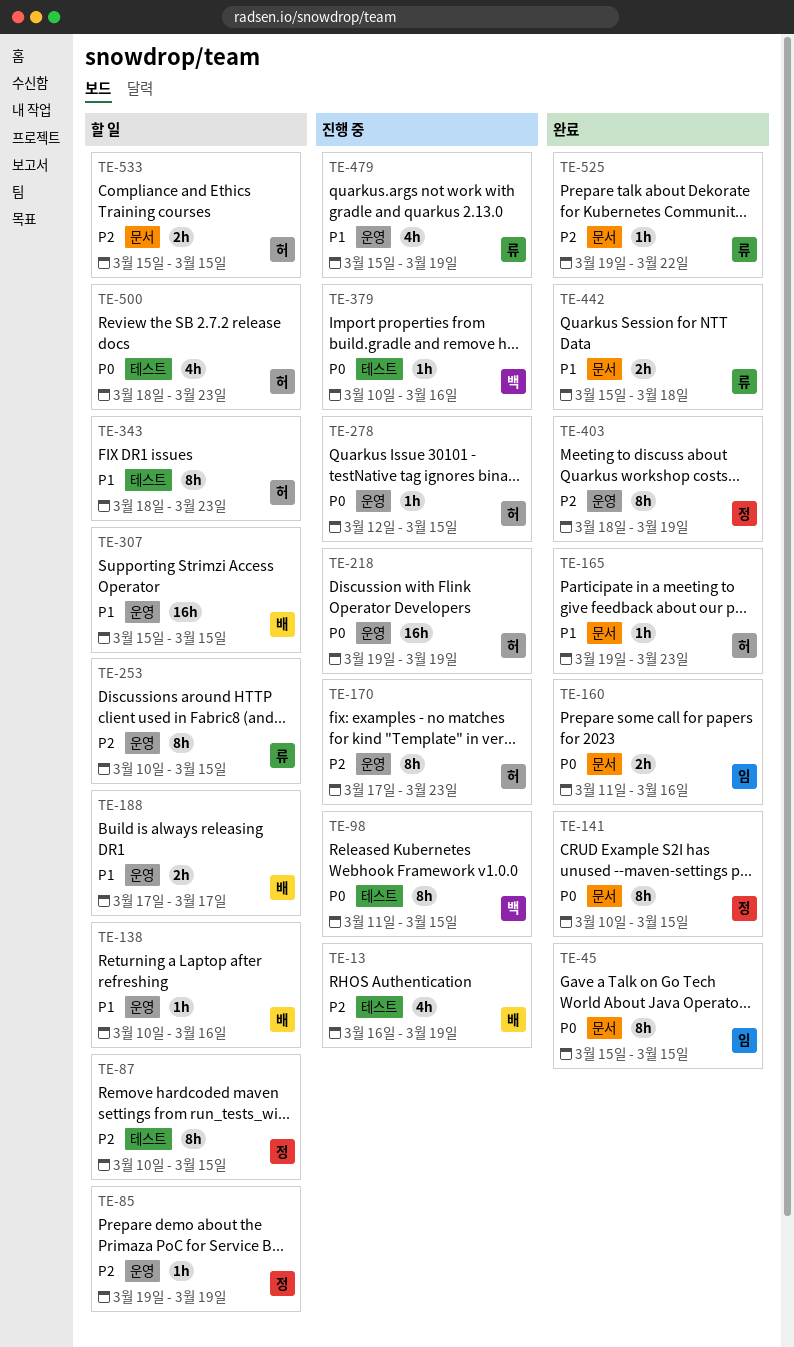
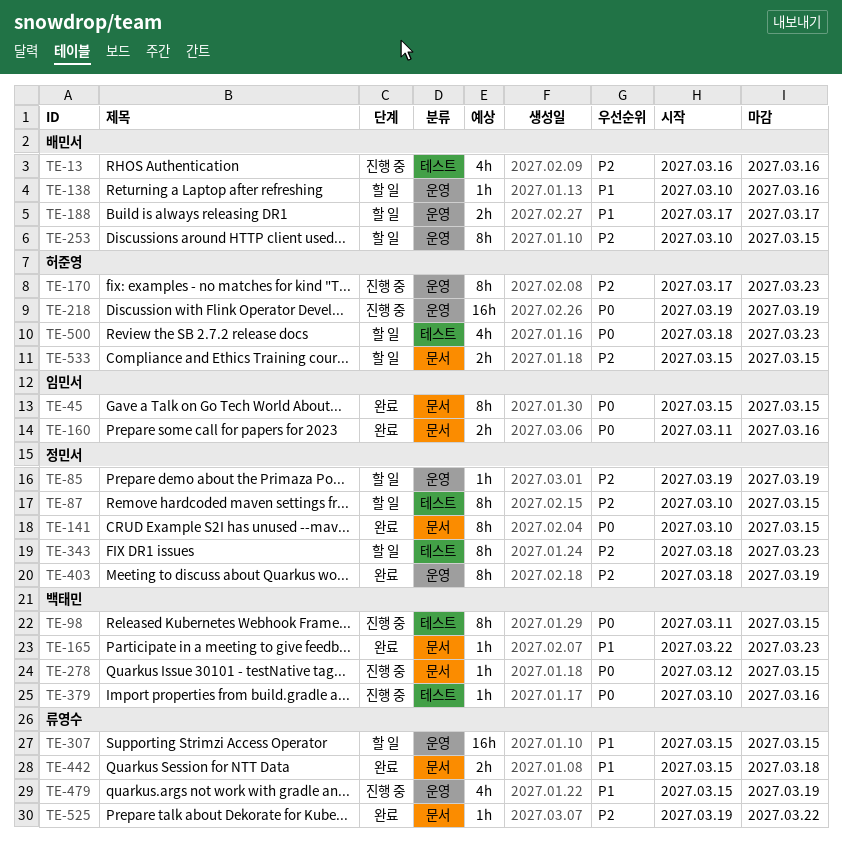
TE-13, due: Mar 19 -> Mar 16
TE-165, owner: 허준영 -> 백태민
TE-165, start: Mar 19 -> Mar 22
TE-253, owner: 류영수 -> 배민서
TE-278, owner: 허준영 -> 백태민
TE-278, label: 운영 -> 문서
TE-307, owner: 배민서 -> 류영수
TE-343, owner: 허준영 -> 정민서
TE-343, priority: P1 -> P2

